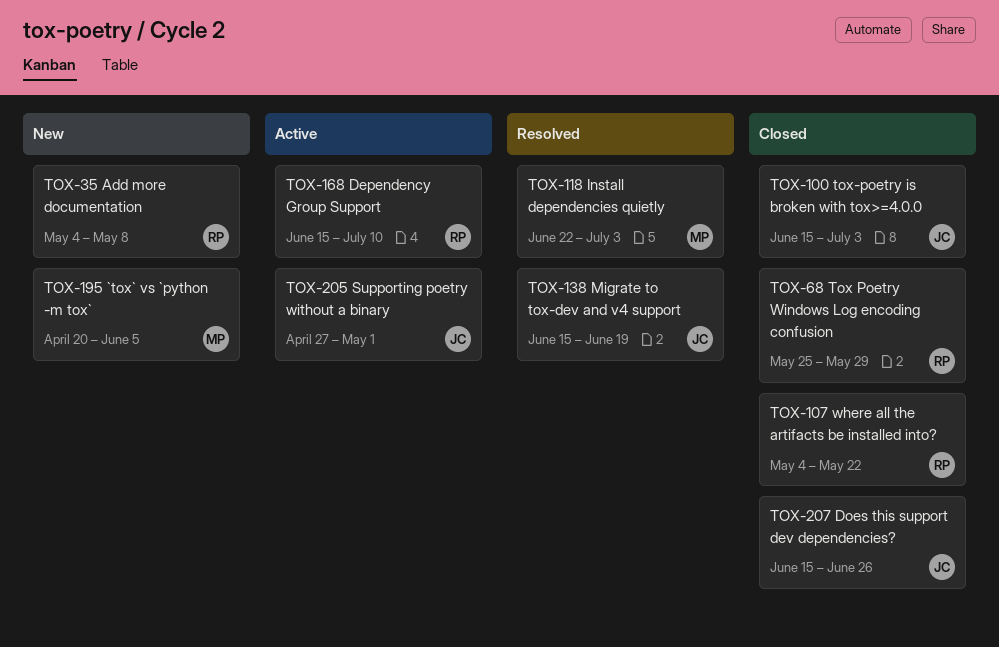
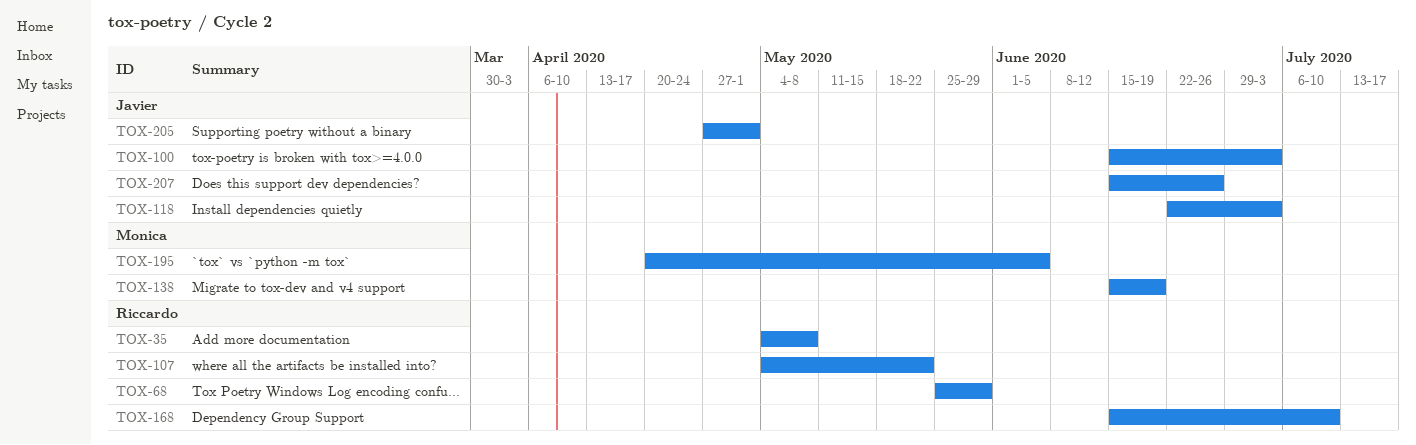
TOX-118, owner: Monica -> Javier
TOX-138, owner: Javier -> Monica

